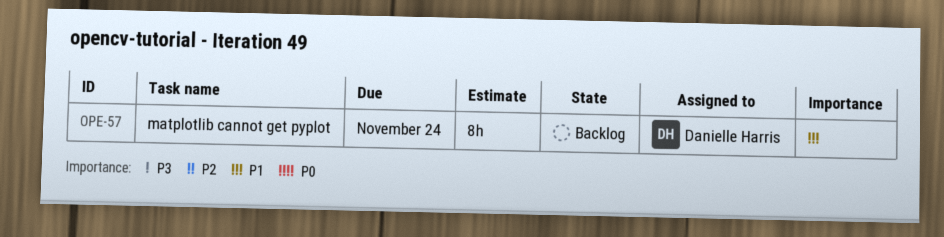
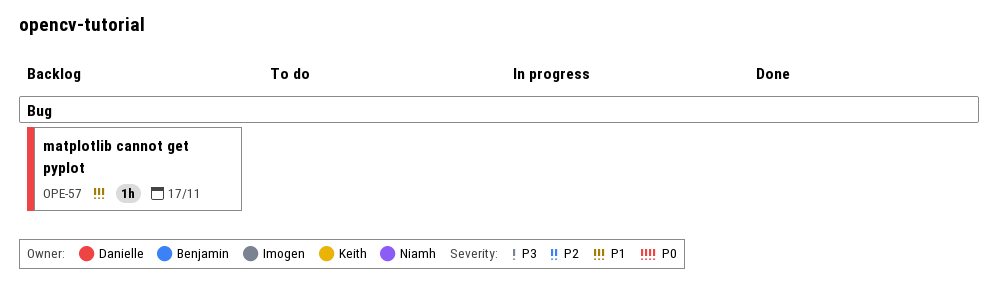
OPE-57, estimate: 8h -> 1h
OPE-57, due: Nov 24 -> Nov 17

